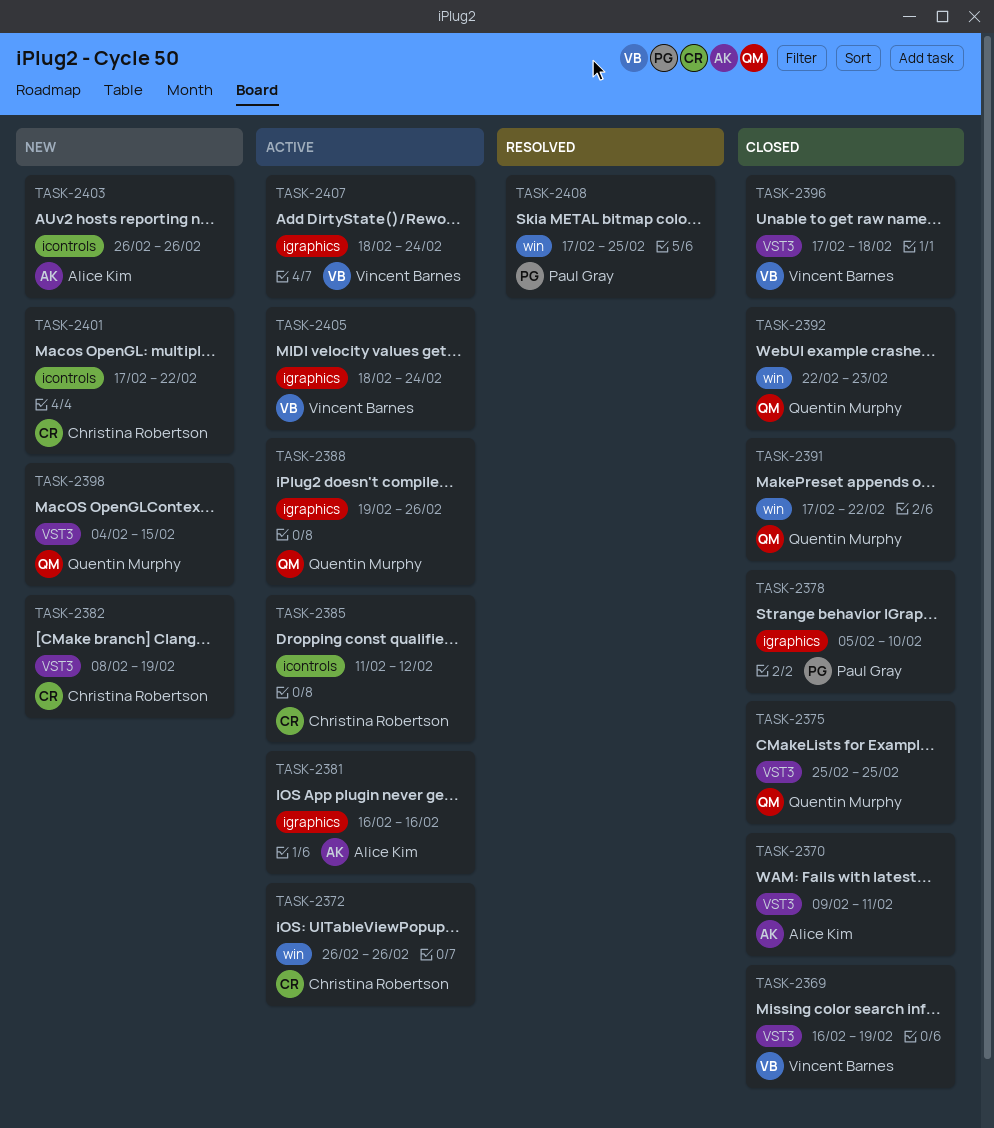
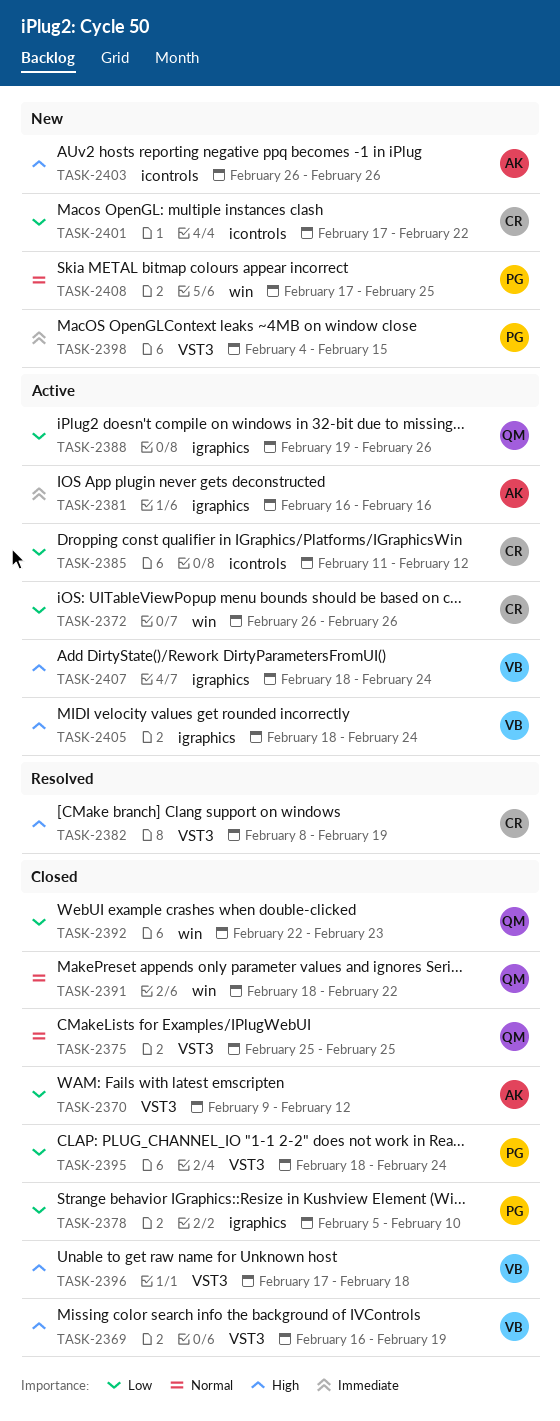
TASK-2370, due: Feb 11 -> Feb 12
TASK-2382, status: New -> Resolved
TASK-2391, start: Feb 17 -> Feb 18
TASK-2395: none -> present
TASK-2398, owner: Quentin Murphy -> Paul Gray
TASK-2408, status: Resolved -> New

